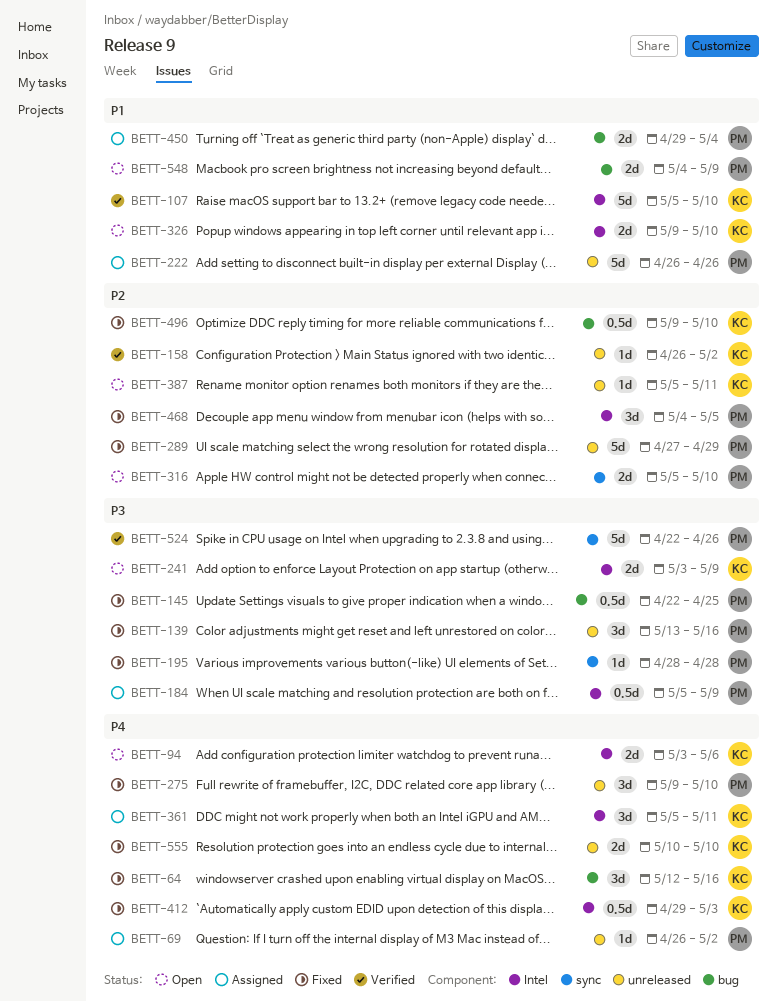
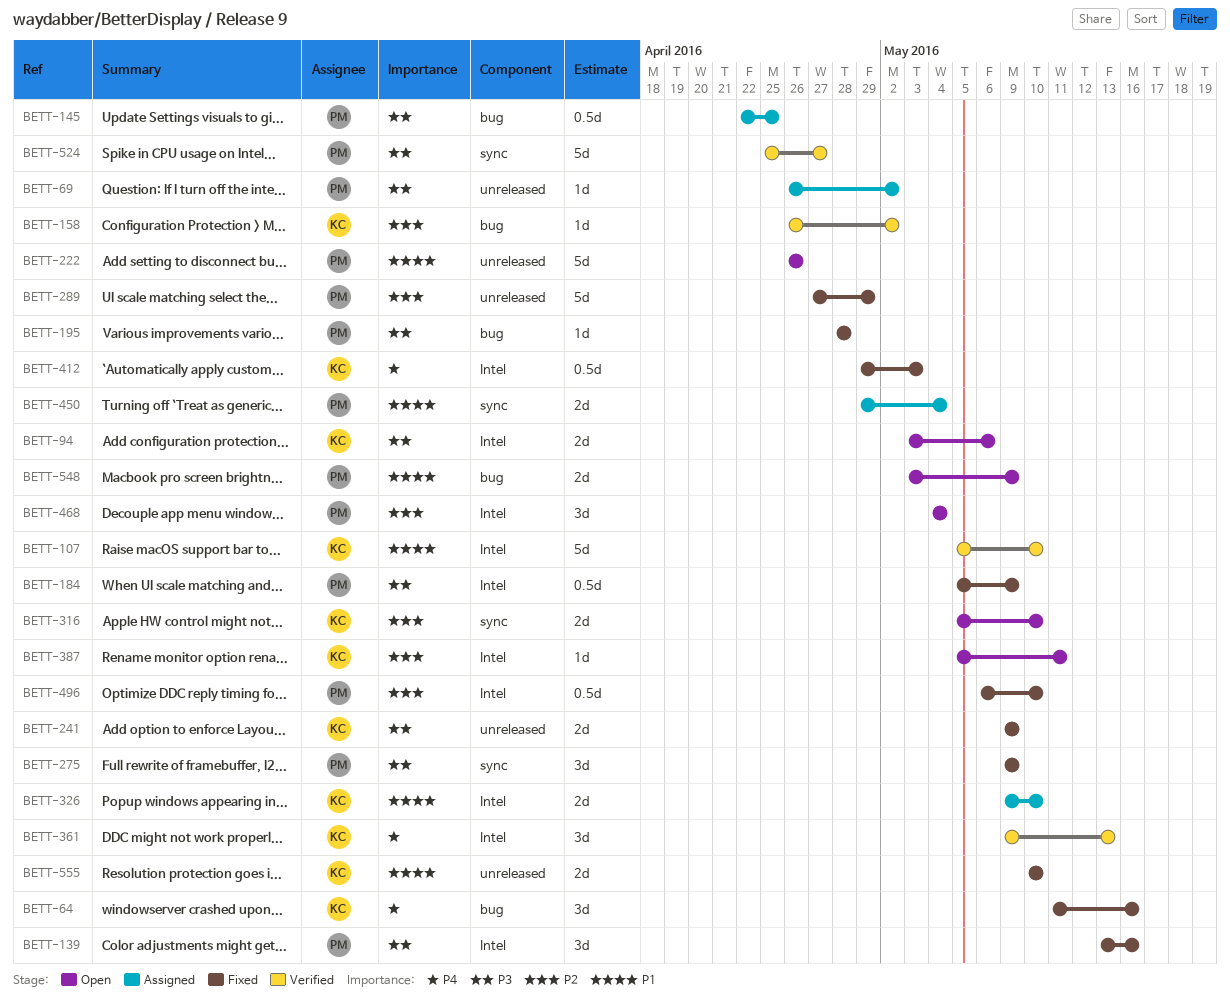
BETT-64, start: May 12 -> May 11
BETT-69, priority: P4 -> P3
BETT-94, priority: P4 -> P3
BETT-139, label: unreleased -> Intel
BETT-145, status: Fixed -> Assigned
BETT-158, label: unreleased -> bug
BETT-184, status: Assigned -> Fixed
BETT-195, label: sync -> bug
BETT-222, status: Assigned -> Open
BETT-241, status: Open -> Fixed
BETT-241, label: Intel -> unreleased
BETT-241, start: May 3 -> May 9
BETT-275, priority: P4 -> P3
BETT-275, label: unreleased -> sync
BETT-275, due: May 10 -> May 9
BETT-316, owner: PM -> KC
BETT-326, status: Open -> Assigned
BETT-361, status: Assigned -> Verified
BETT-361, start: May 5 -> May 9
BETT-361, due: May 11 -> May 13
BETT-387, label: unreleased -> Intel
BETT-450, label: bug -> sync
BETT-468, status: Fixed -> Open
BETT-468, due: May 5 -> May 4
BETT-496, owner: KC -> PM
BETT-496, label: bug -> Intel
BETT-496, start: May 9 -> May 6
BETT-524, start: Apr 22 -> Apr 25
BETT-524, due: Apr 26 -> Apr 27
BETT-548, start: May 4 -> May 3
BETT-555, priority: P4 -> P1

